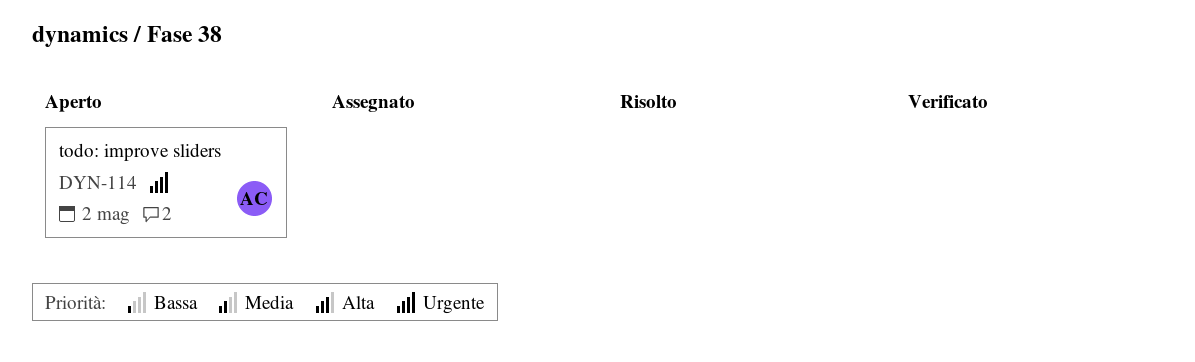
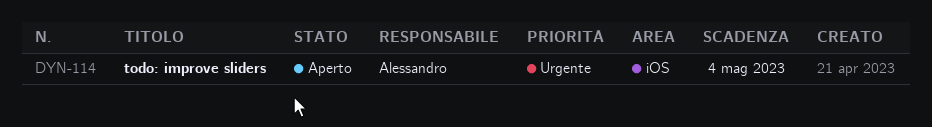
DYN-114, due: May 2 -> May 4

